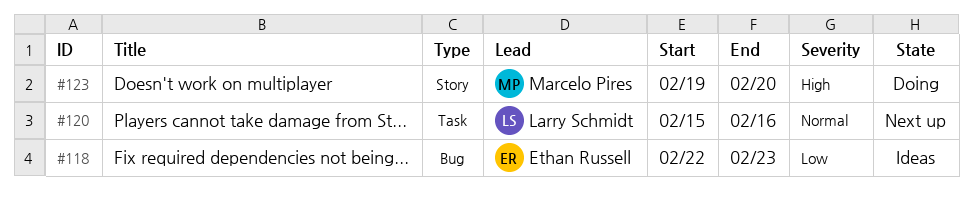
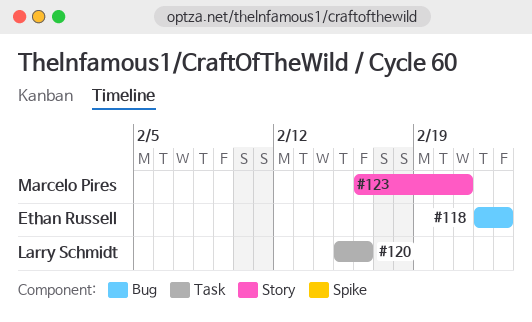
#123, start: Feb 19 -> Feb 16
#123, due: Feb 20 -> Feb 21

